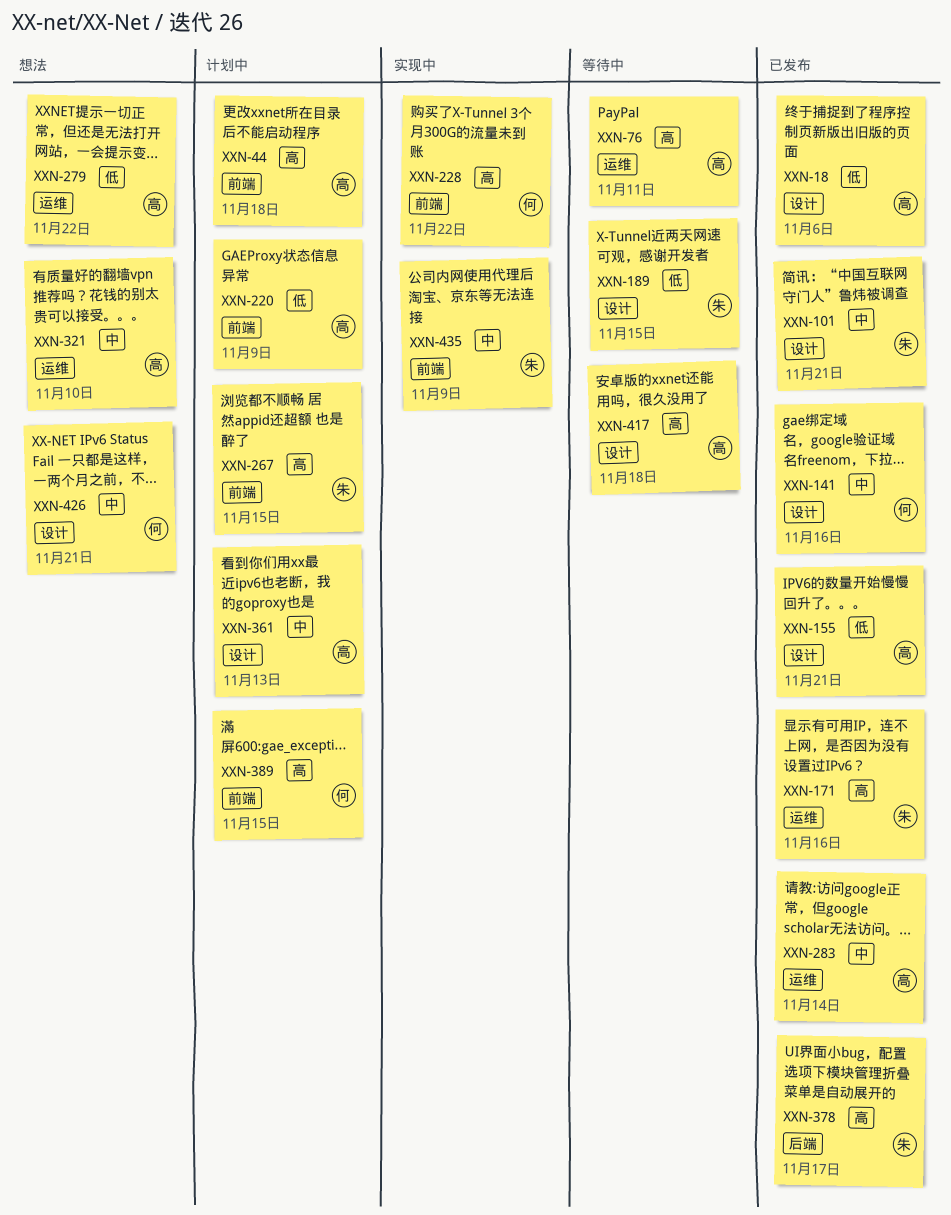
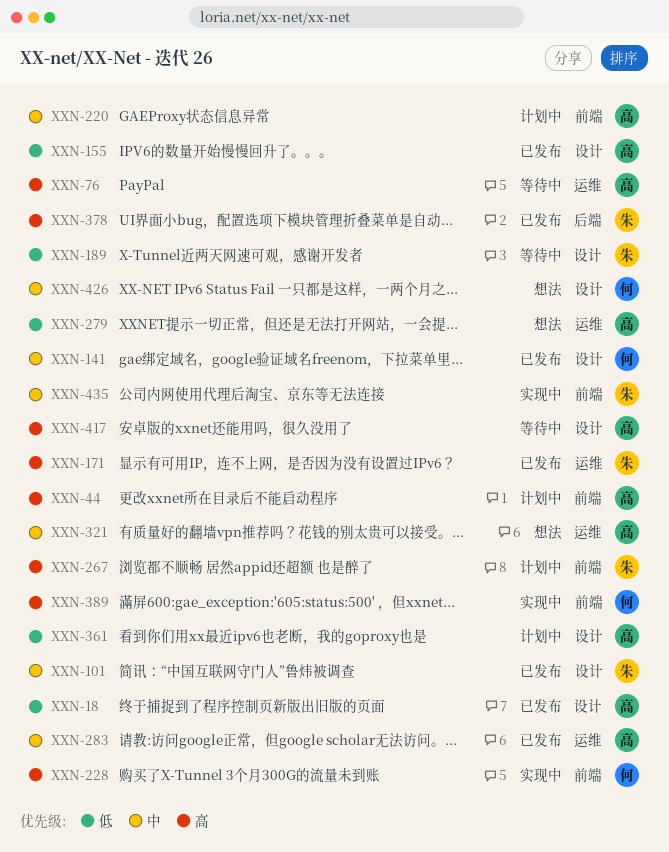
XXN-220, priority: 低 -> 中
XXN-361, priority: 中 -> 低
XXN-389, status: 计划中 -> 实现中

